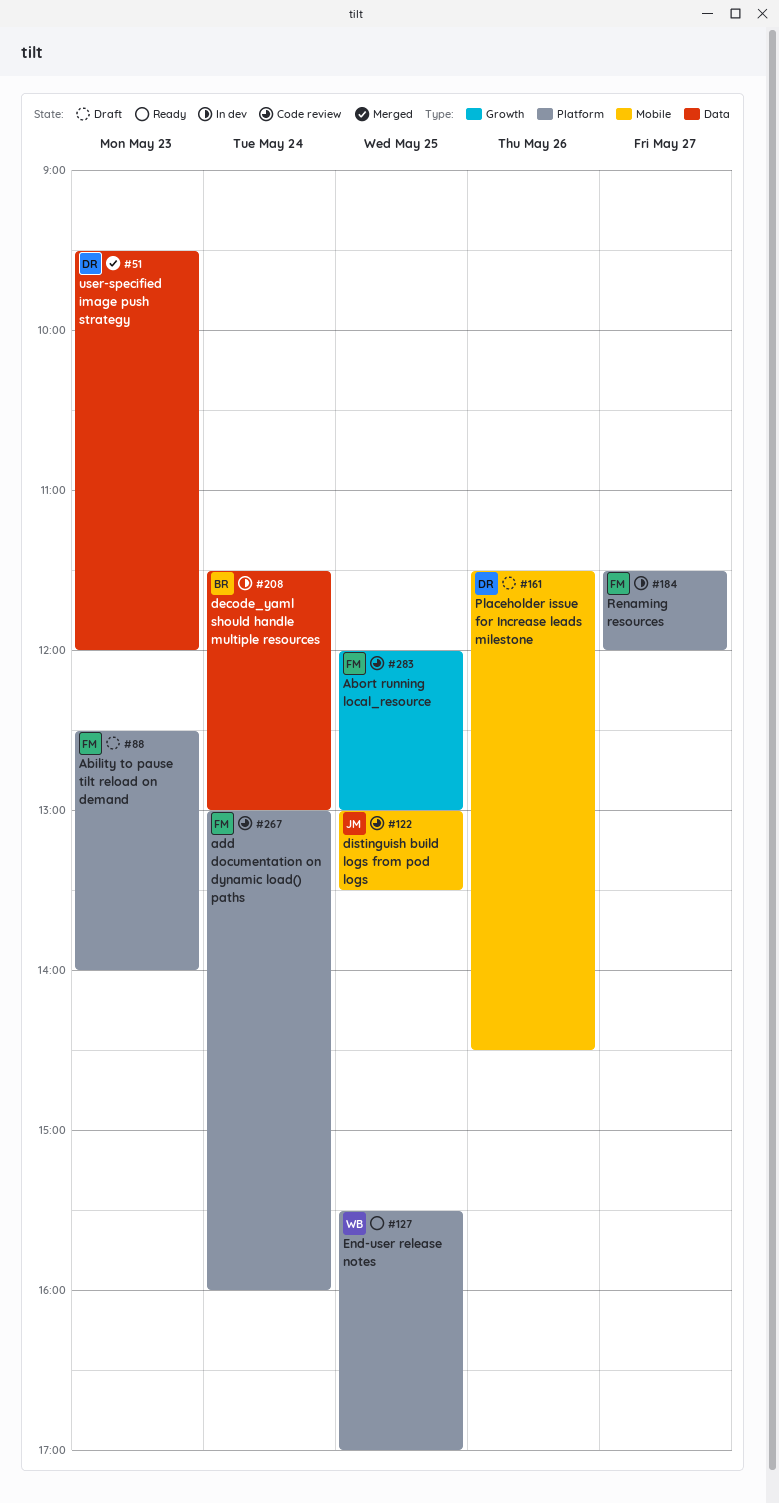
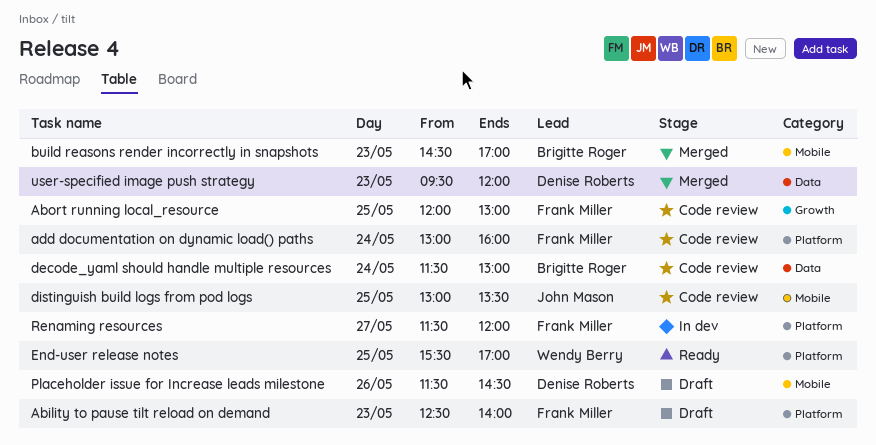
build reasons render incorrectly in snapshots: none -> present
decode_yaml should handle multiple resources, status: In dev -> Code review

